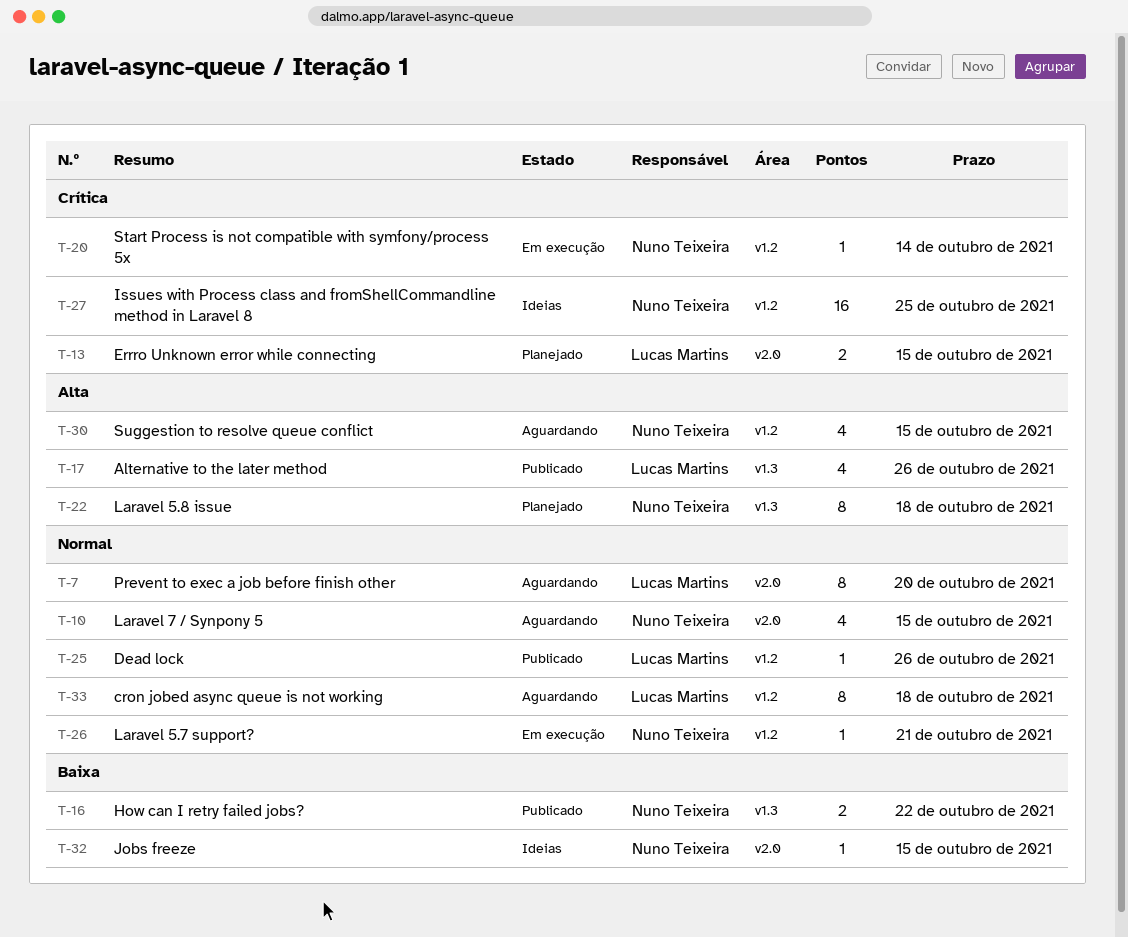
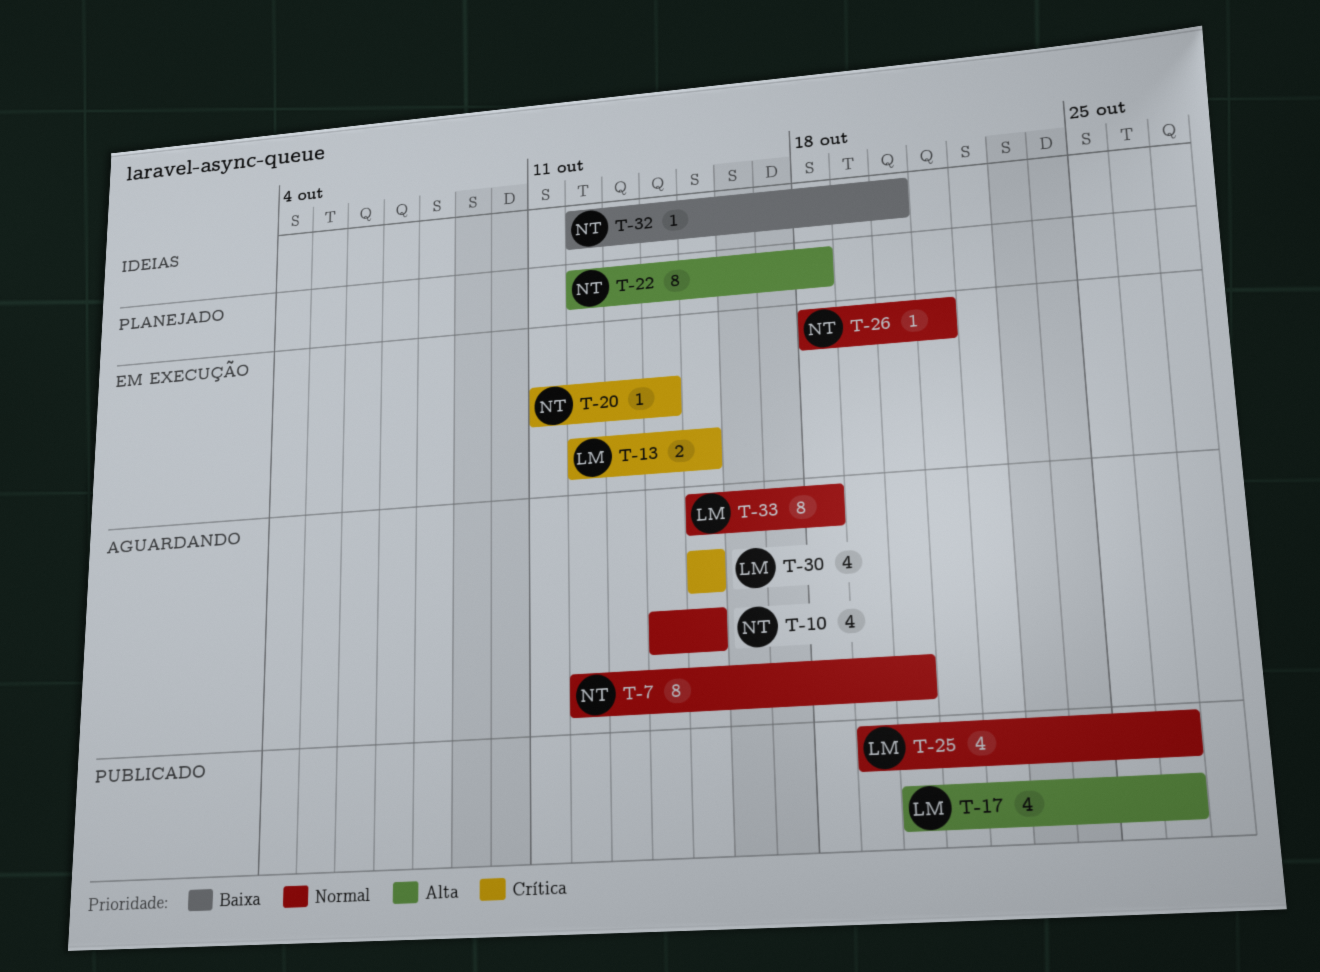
T-7, owner: Lucas Martins -> Nuno Teixeira
T-13, status: Planejado -> Em execução
T-16: present -> none
T-25, estimate: 1 -> 4
T-27: present -> none
T-30, owner: Nuno Teixeira -> Lucas Martins
T-30, priority: Alta -> Crítica
T-32, due: Oct 15 -> Oct 20

